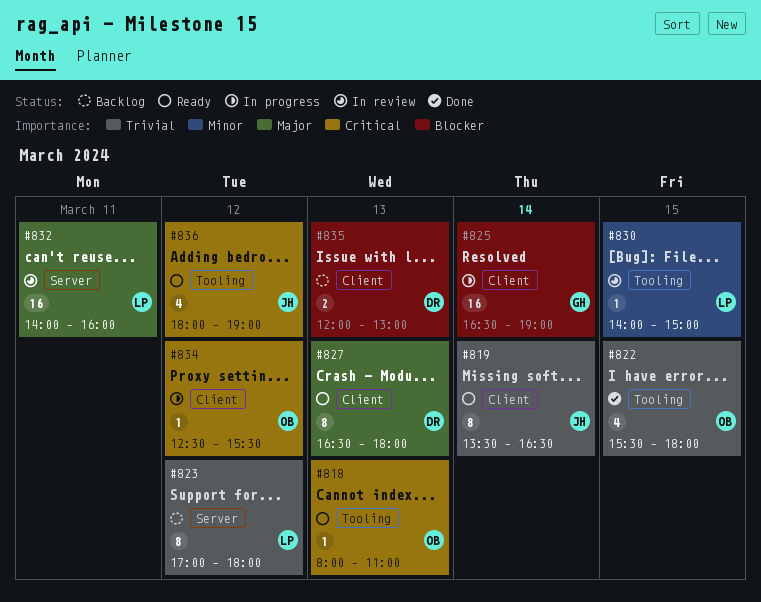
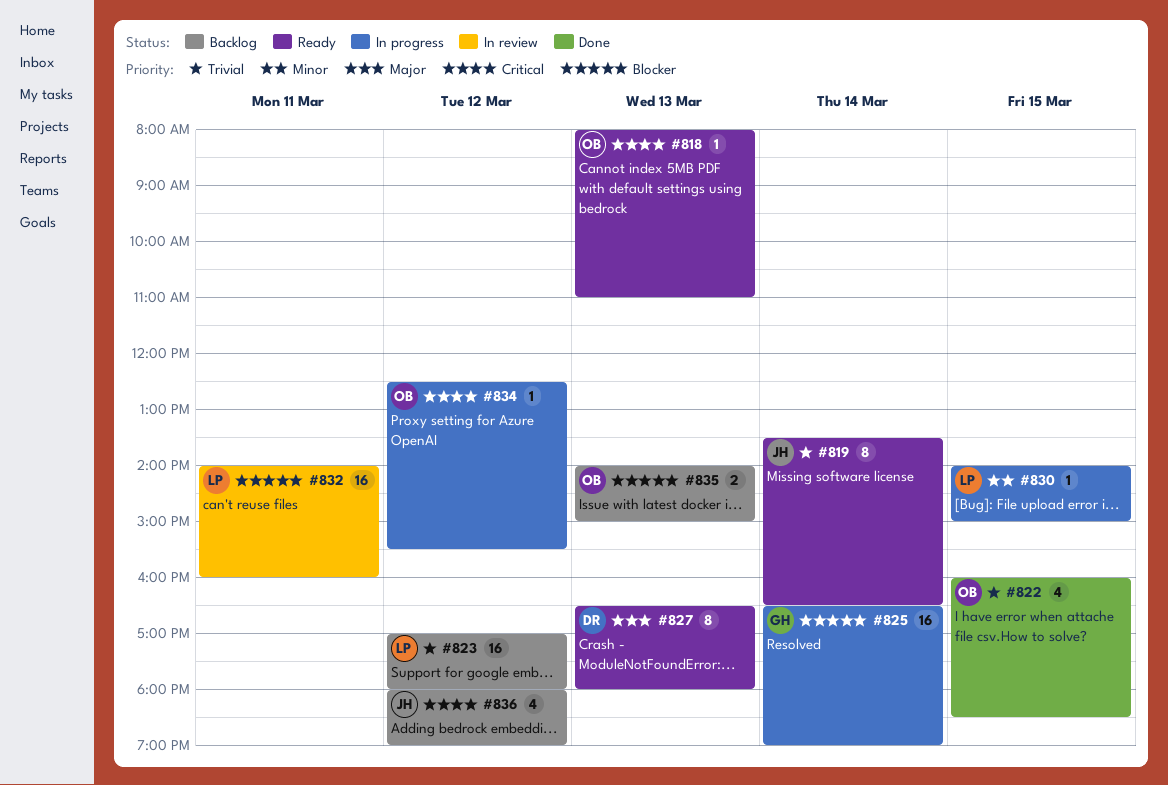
#822, begins: 15:30 -> 16:00
#822, ends: 18:00 -> 18:30
#823, estimate: 8 -> 16
#830, status: In review -> In progress
#832, priority: Major -> Blocker
#835, owner: DR -> OB
#835, begins: 12:00 -> 14:00
#835, ends: 13:00 -> 15:00
#836, status: Ready -> Backlog

